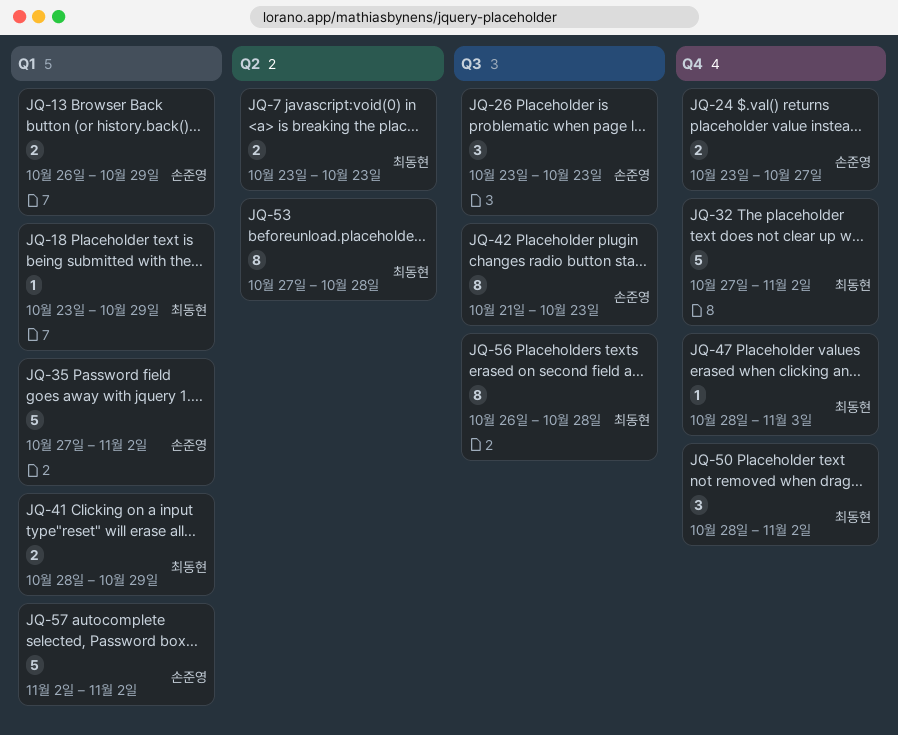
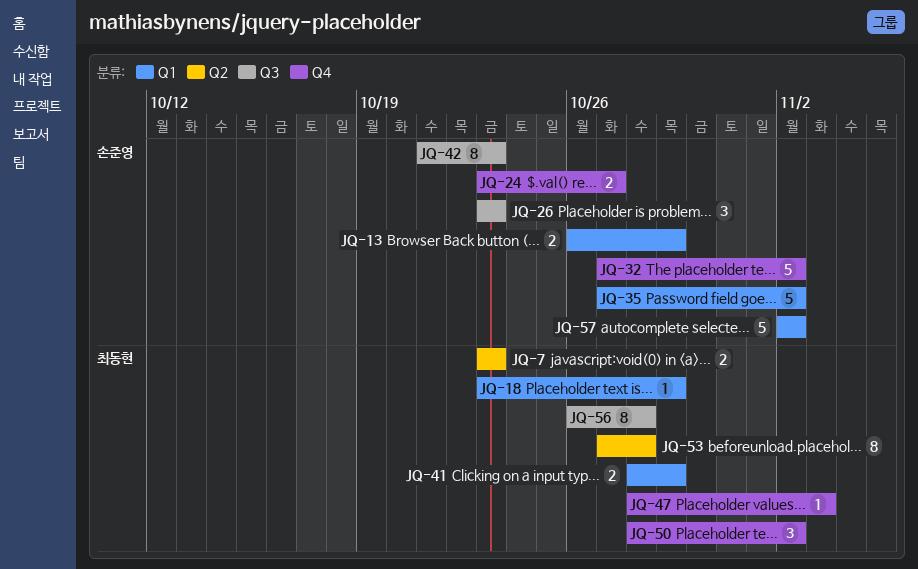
JQ-32, owner: 최동현 -> 손준영

